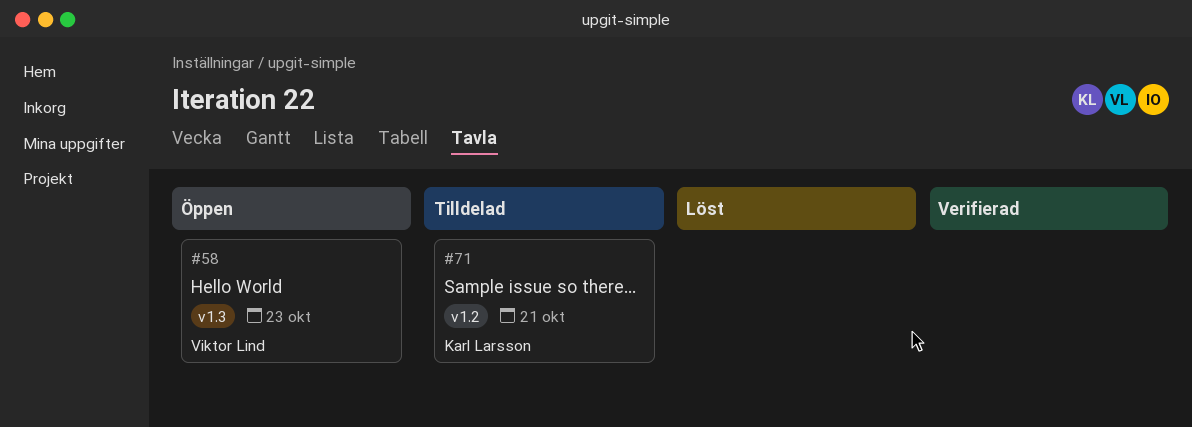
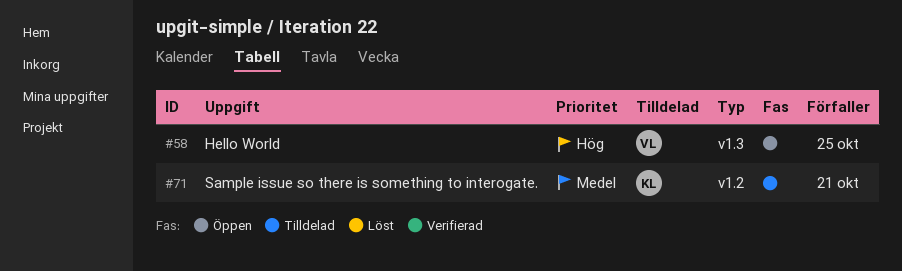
#58, due: Oct 23 -> Oct 25

